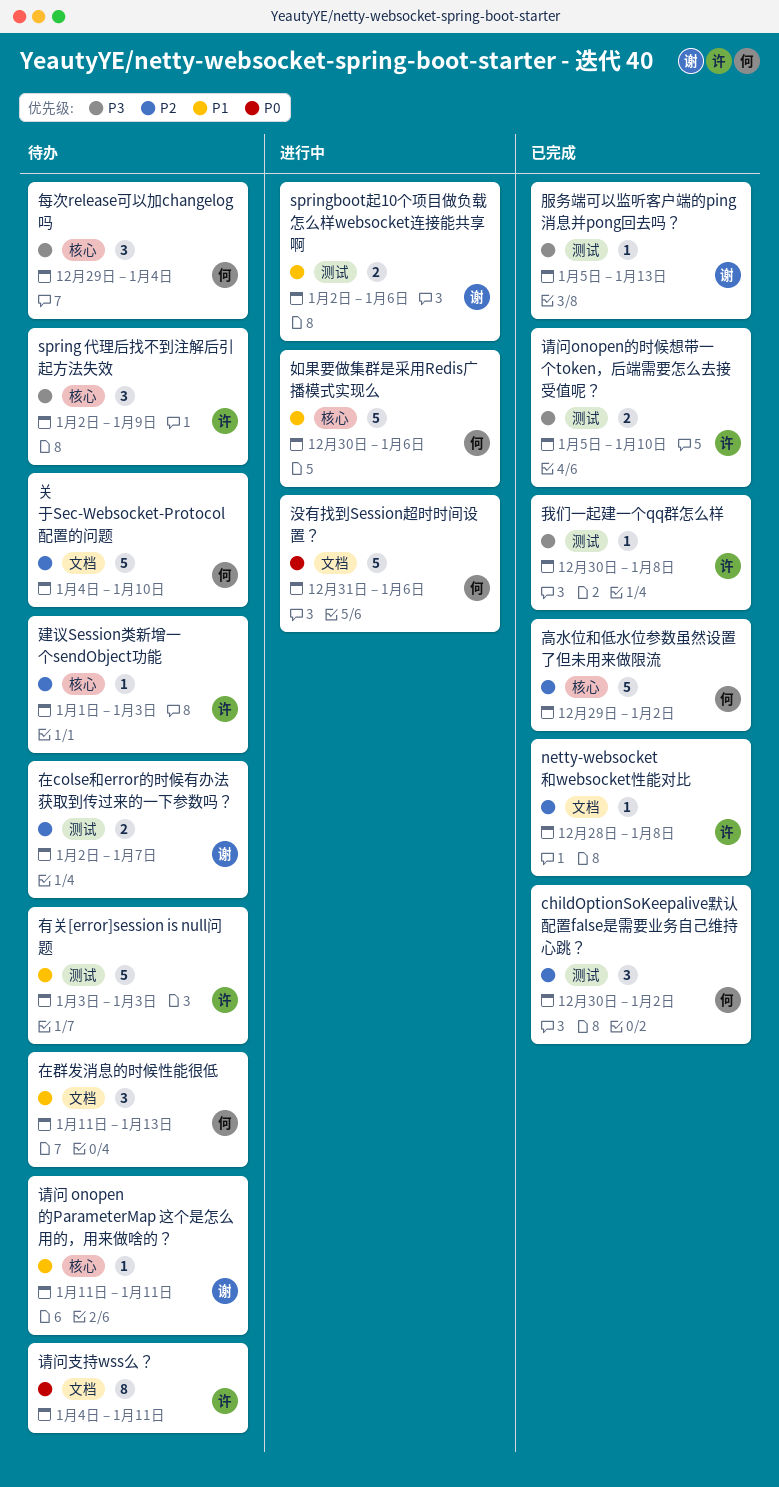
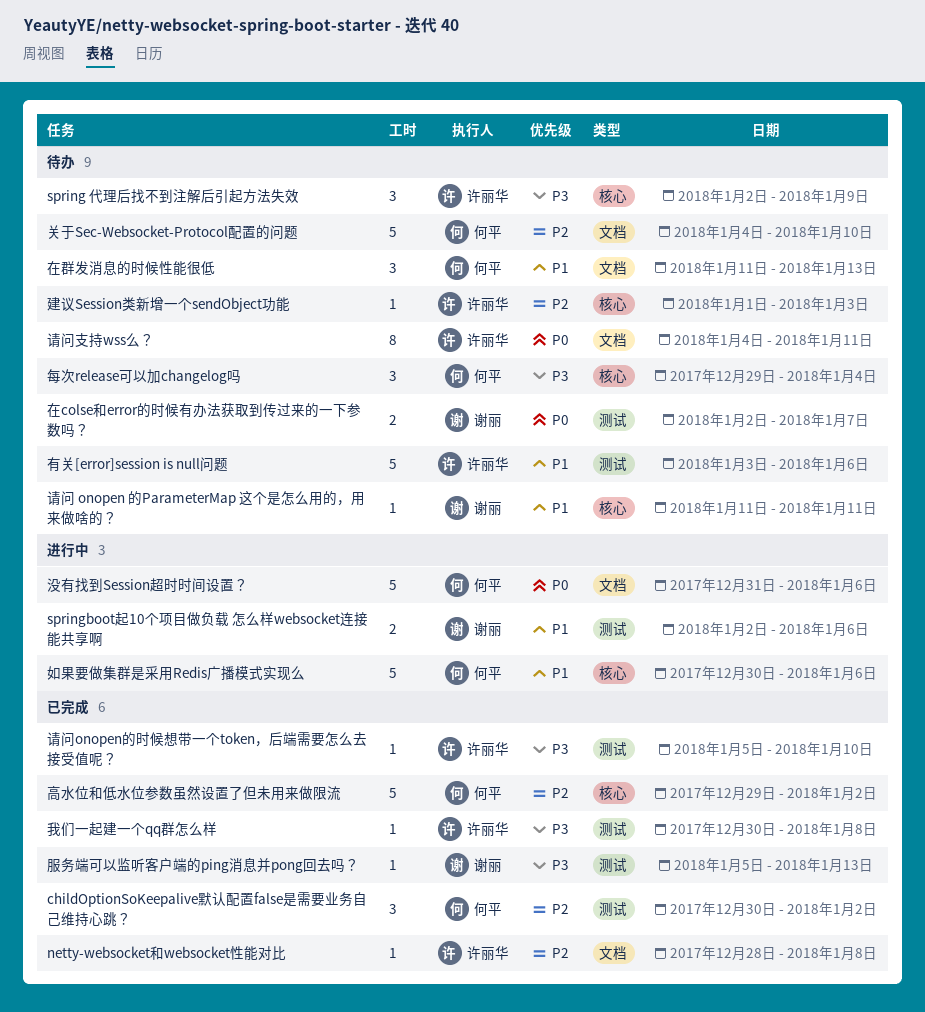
在colse和error的时候有办法获取到传过来的一下参数吗？, priority: P2 -> P0
有关[error]session is null问题, due: Jan 3 -> Jan 6
请问onopen的时候想带一个token，后端需要怎么去接受值呢？, estimate: 2 -> 1

